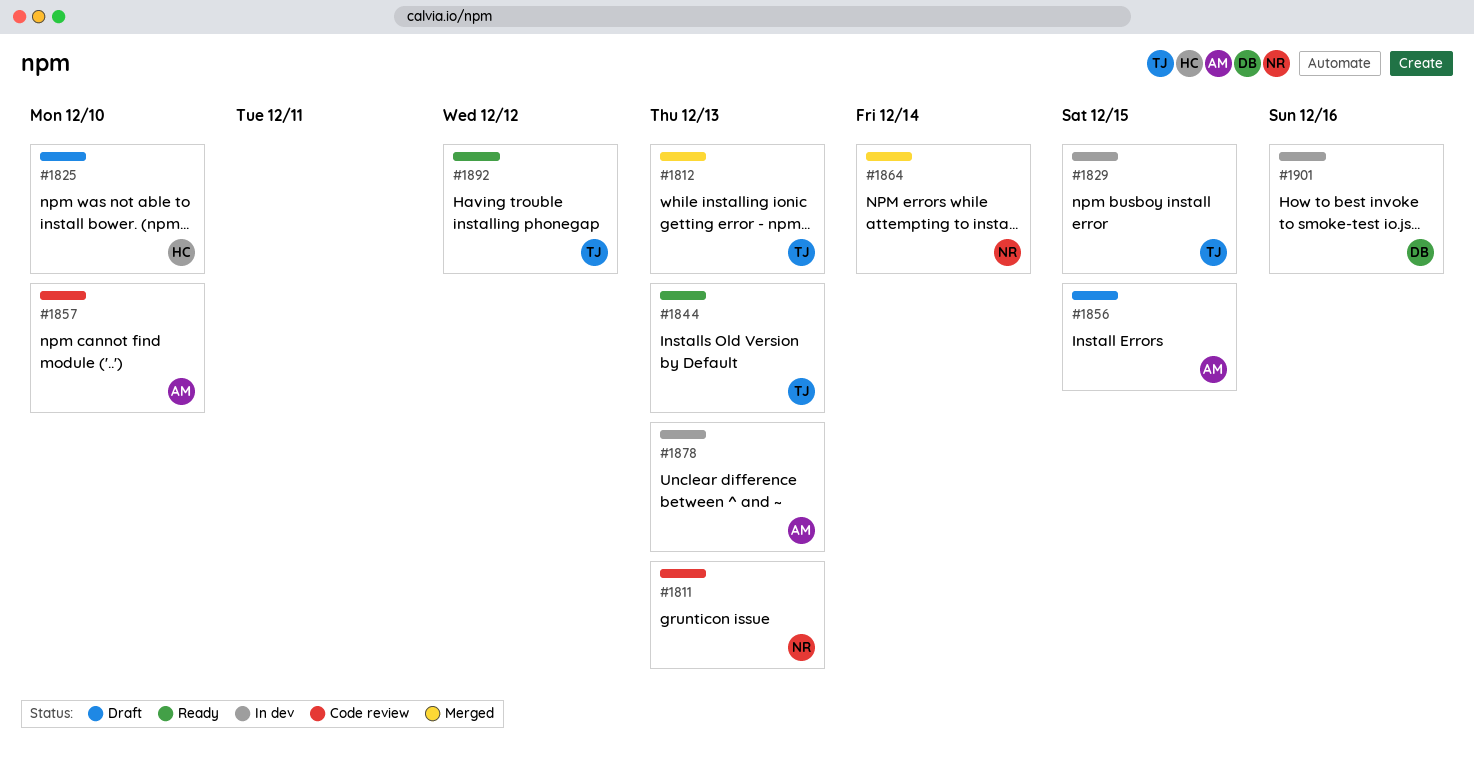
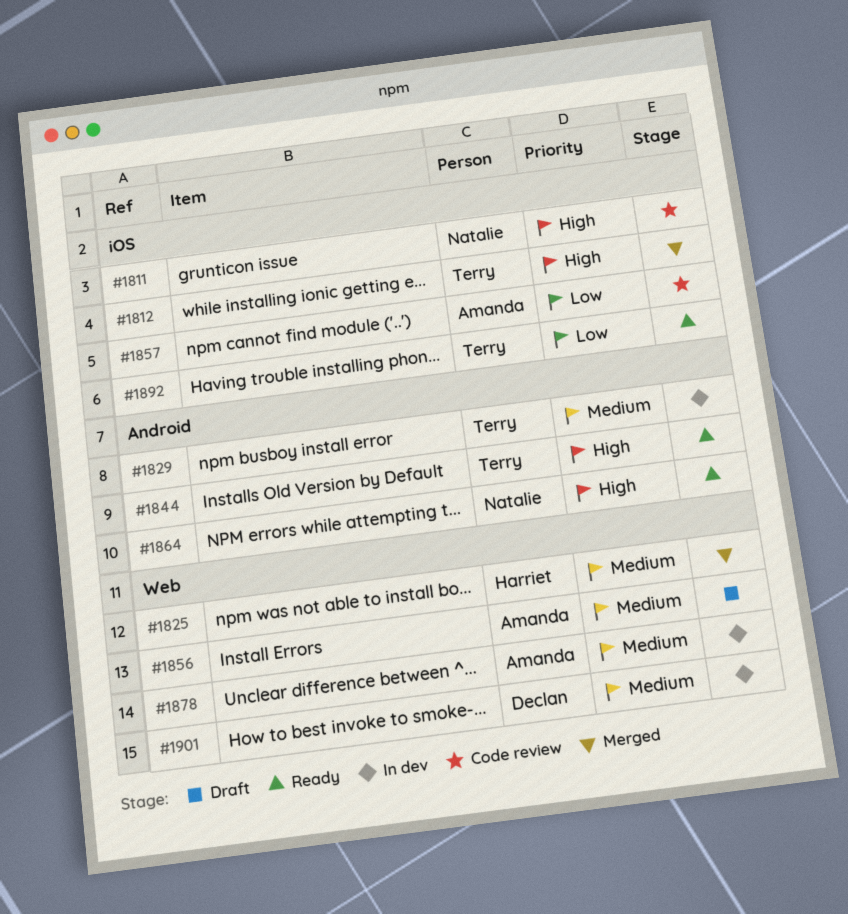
#1825, status: Draft -> Merged
#1864, status: Merged -> Ready

